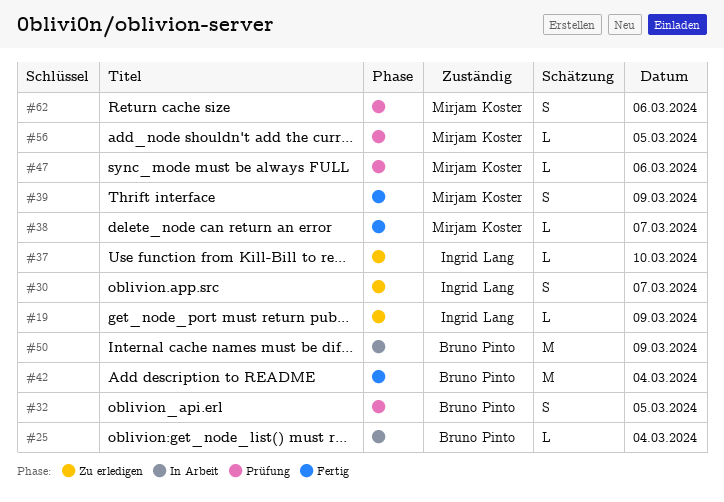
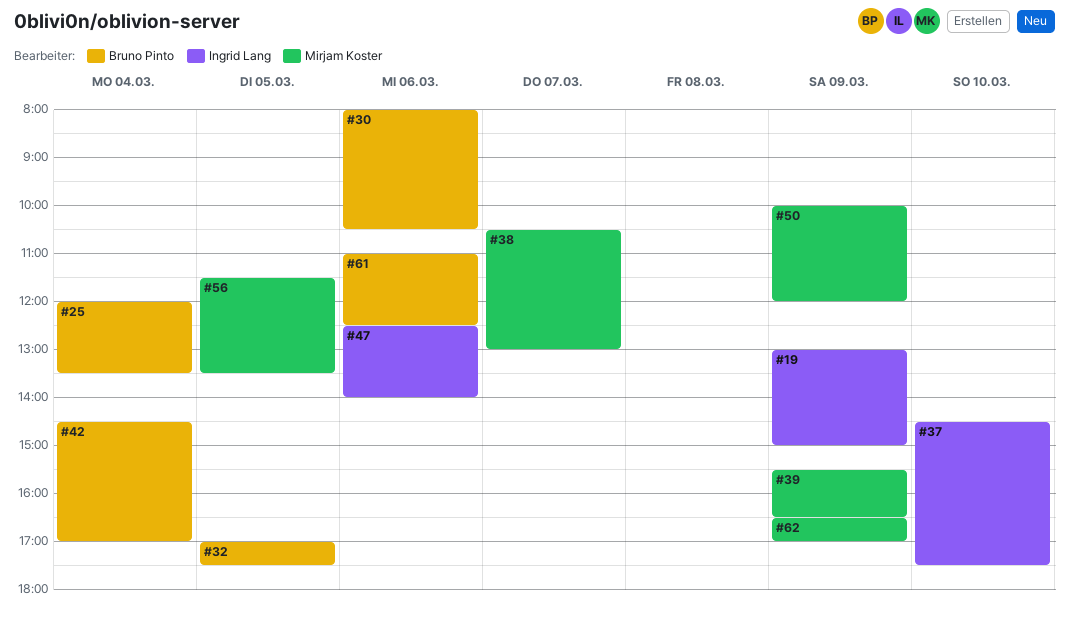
#30, owner: Ingrid Lang -> Bruno Pinto
#30, day: Mar 7 -> Mar 6
#47, owner: Mirjam Koster -> Ingrid Lang
#50, owner: Bruno Pinto -> Mirjam Koster
#61: none -> present
#62, day: Mar 6 -> Mar 9

